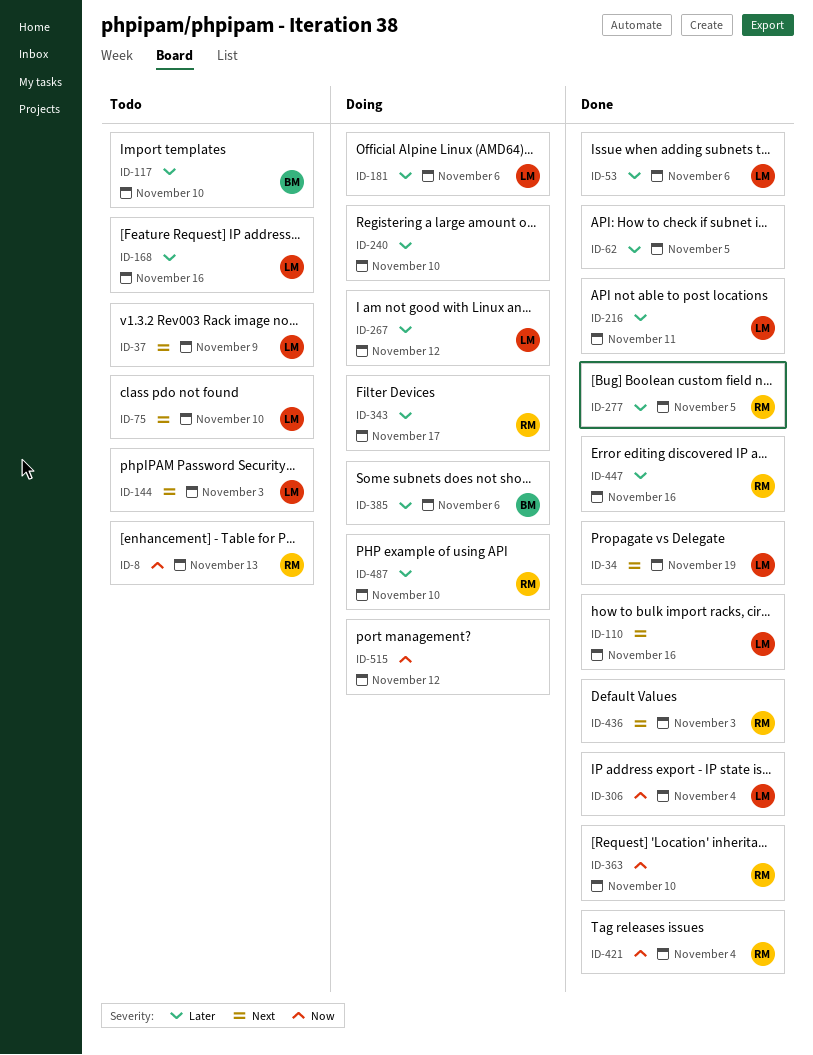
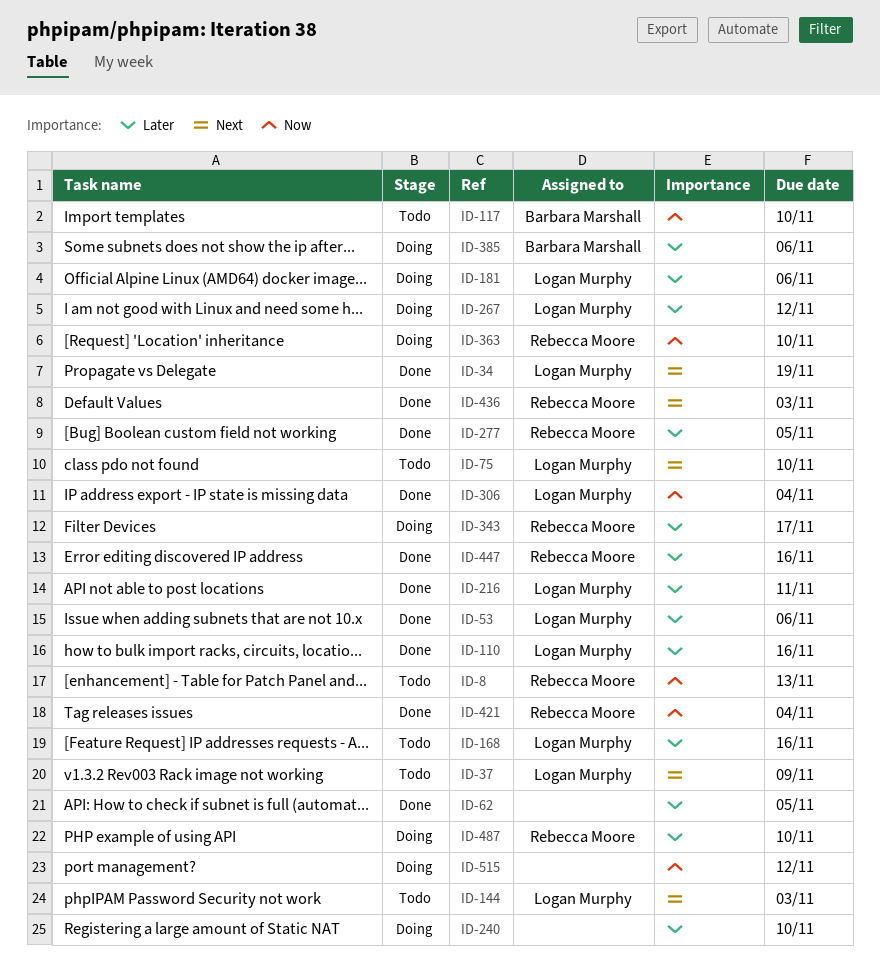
ID-110, priority: Next -> Later
ID-117, priority: Later -> Now
ID-363, status: Done -> Doing

